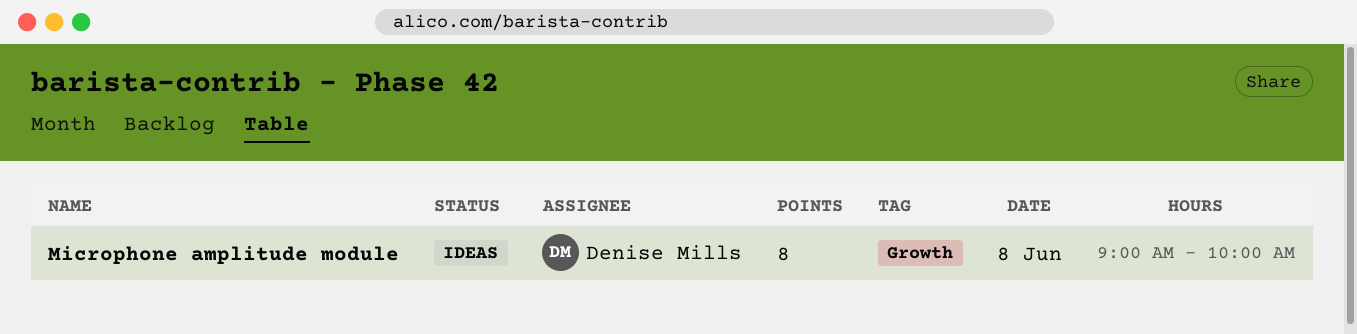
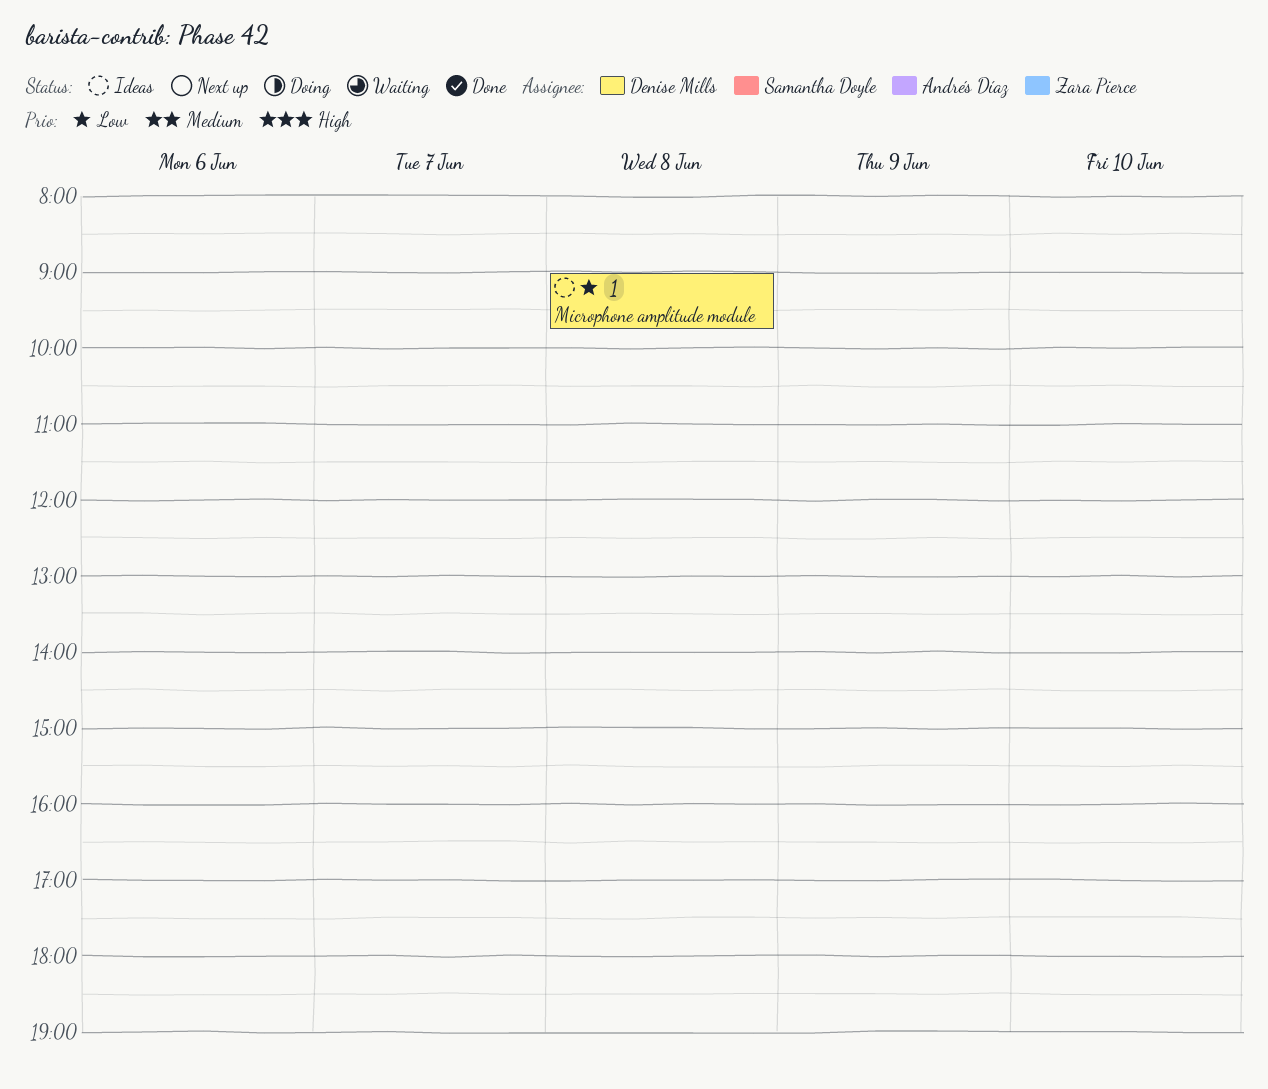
Microphone amplitude module, estimate: 8 -> 1
Microphone amplitude module, ends: 10:00 -> 09:45

